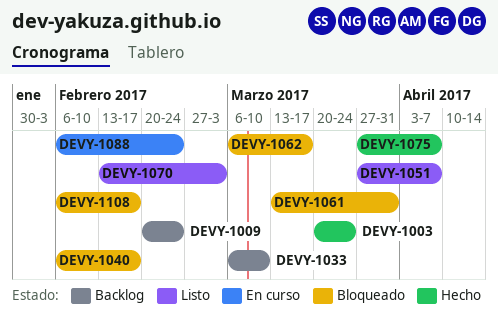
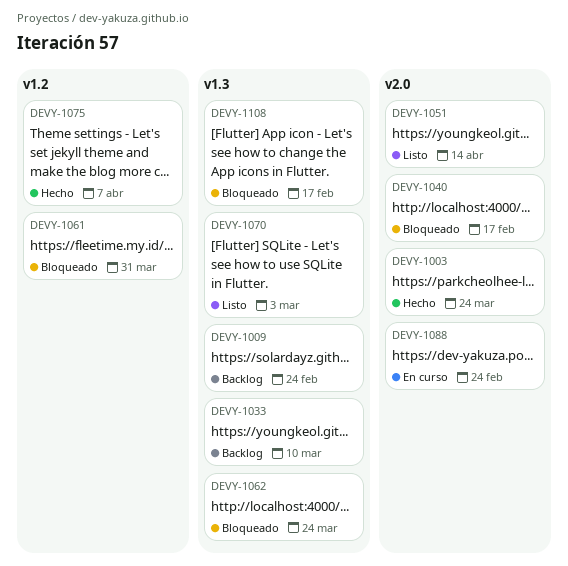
DEVY-1051, due: Apr 7 -> Apr 14
DEVY-1062, due: Mar 17 -> Mar 24

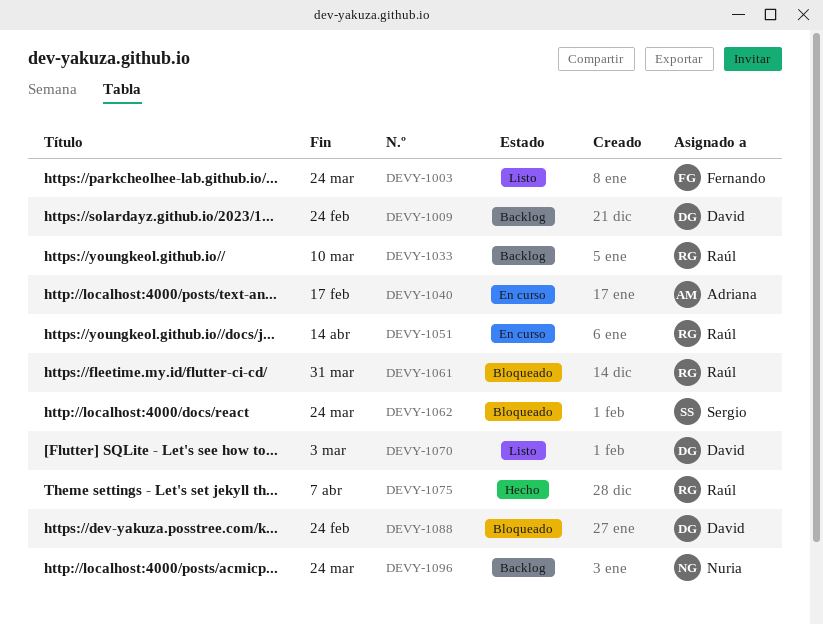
DEVY-1003, status: Hecho -> Listo
DEVY-1040, status: Bloqueado -> En curso
DEVY-1051, status: Listo -> En curso
DEVY-1088, status: En curso -> Bloqueado
DEVY-1096: none -> present
DEVY-1108: present -> none

